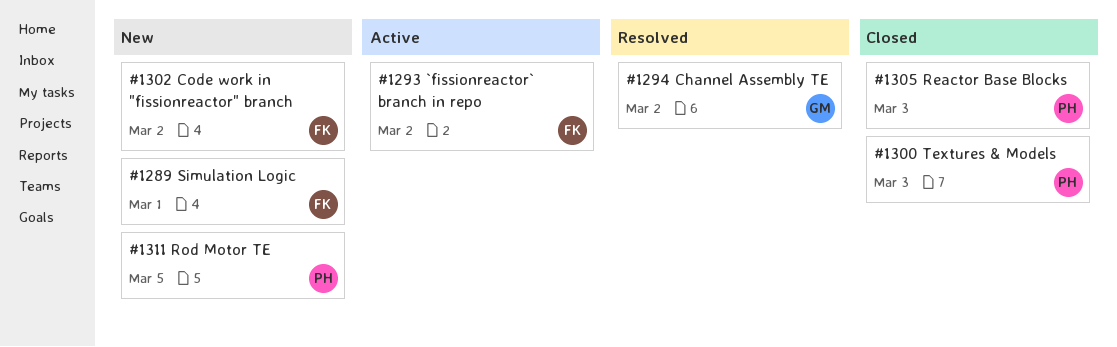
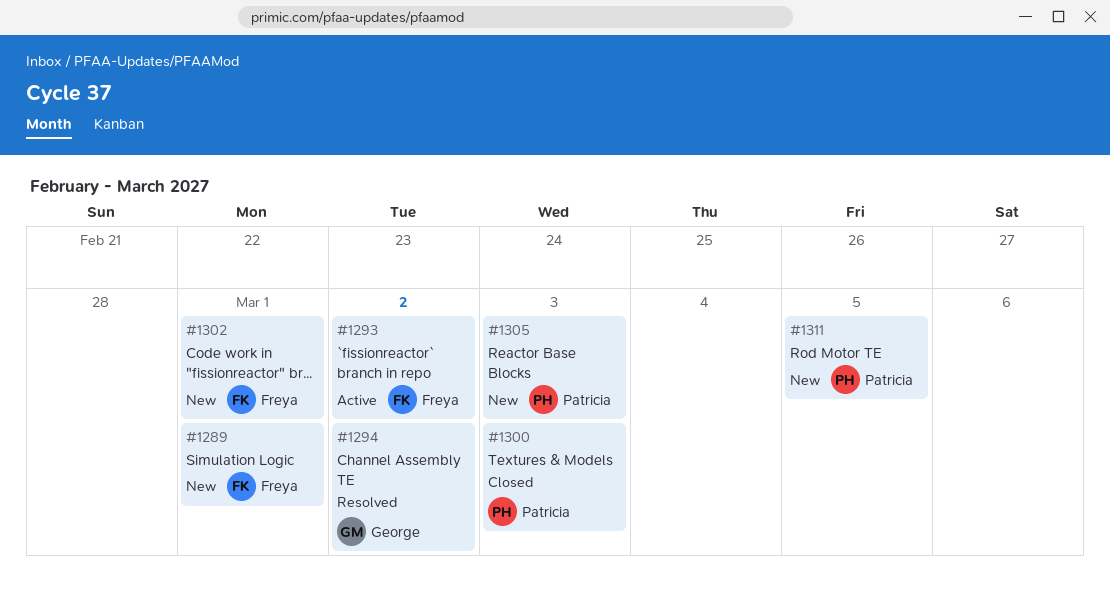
#1302, due: Mar 2 -> Mar 1
#1305, status: Closed -> New

